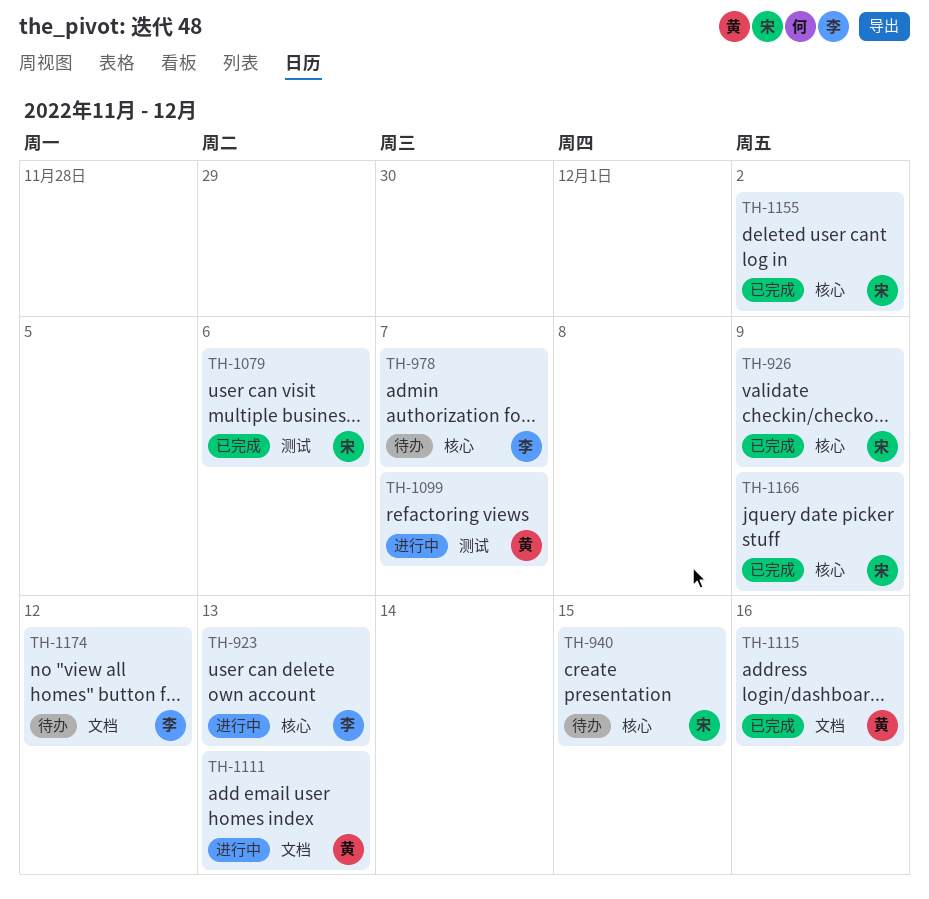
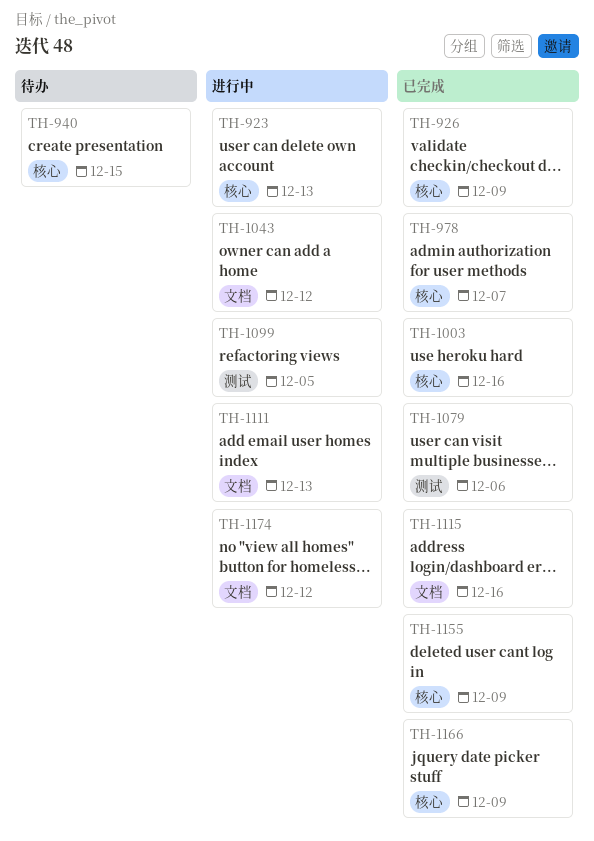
TH-978, status: 待办 -> 已完成
TH-1003: none -> present
TH-1043: none -> present
TH-1099, due: Dec 7 -> Dec 5
TH-1155, due: Dec 2 -> Dec 9
TH-1174, status: 待办 -> 进行中

